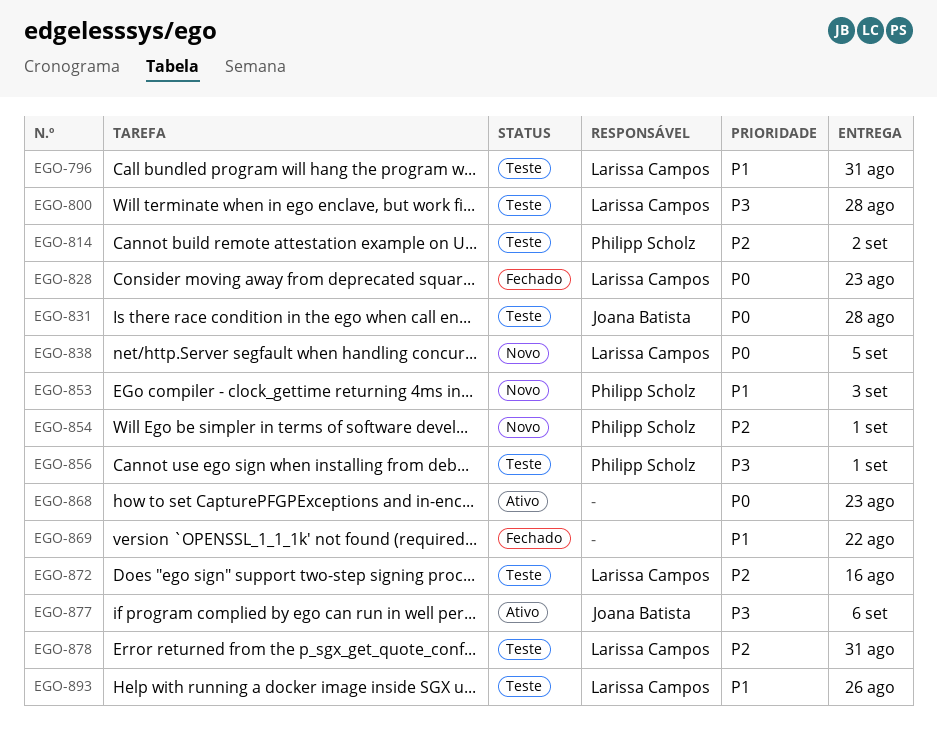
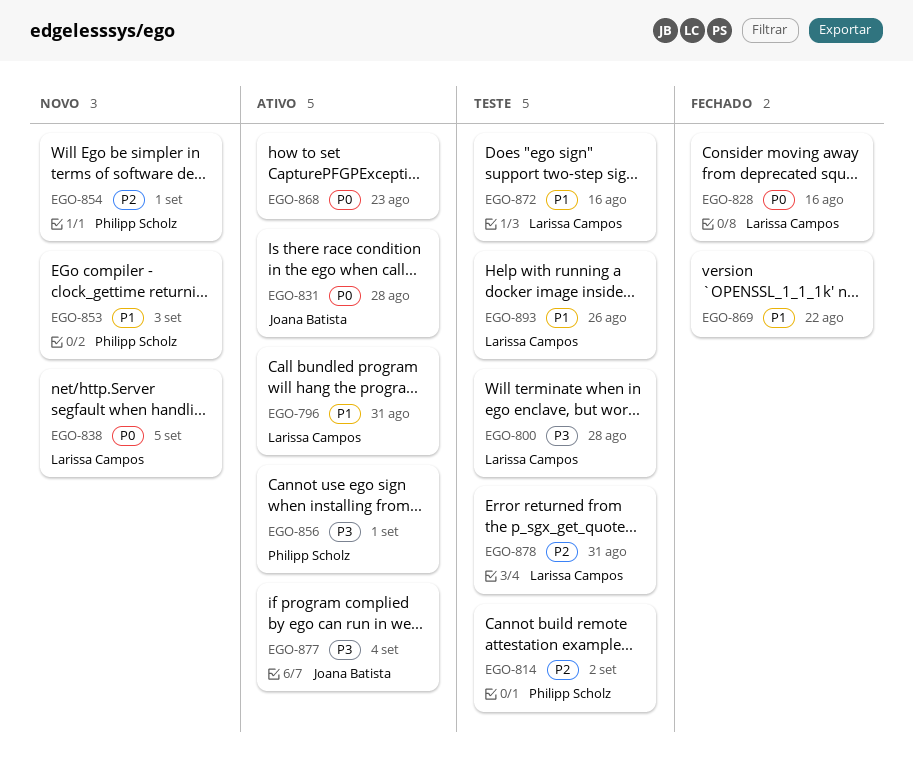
EGO-796, status: Teste -> Ativo
EGO-828, due: Aug 23 -> Aug 16
EGO-831, status: Teste -> Ativo
EGO-856, status: Teste -> Ativo
EGO-872, priority: P2 -> P1
EGO-877, due: Sep 6 -> Sep 4

